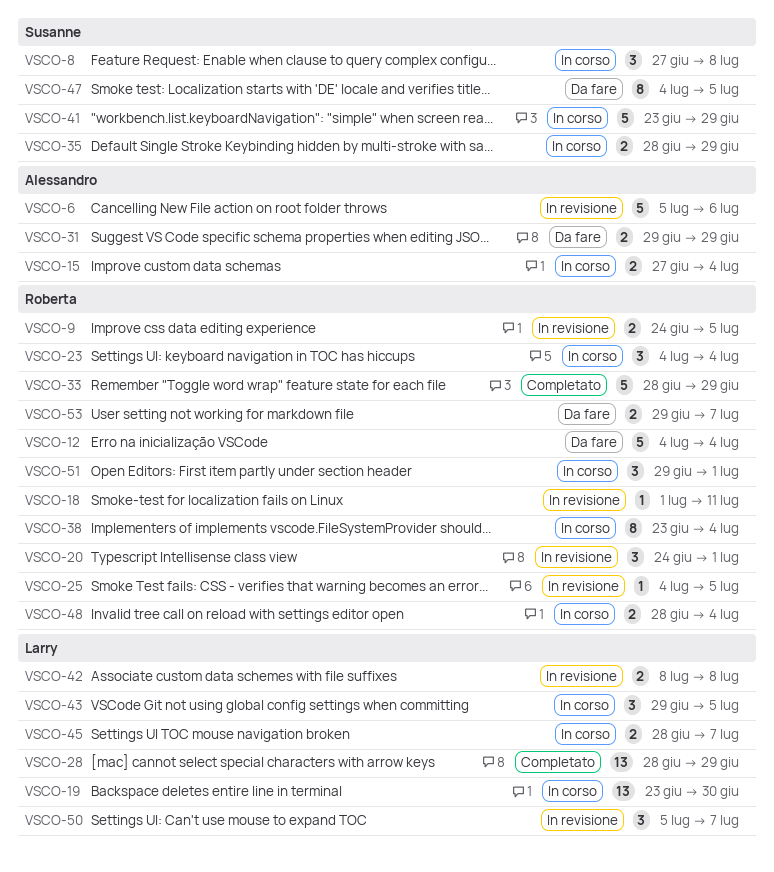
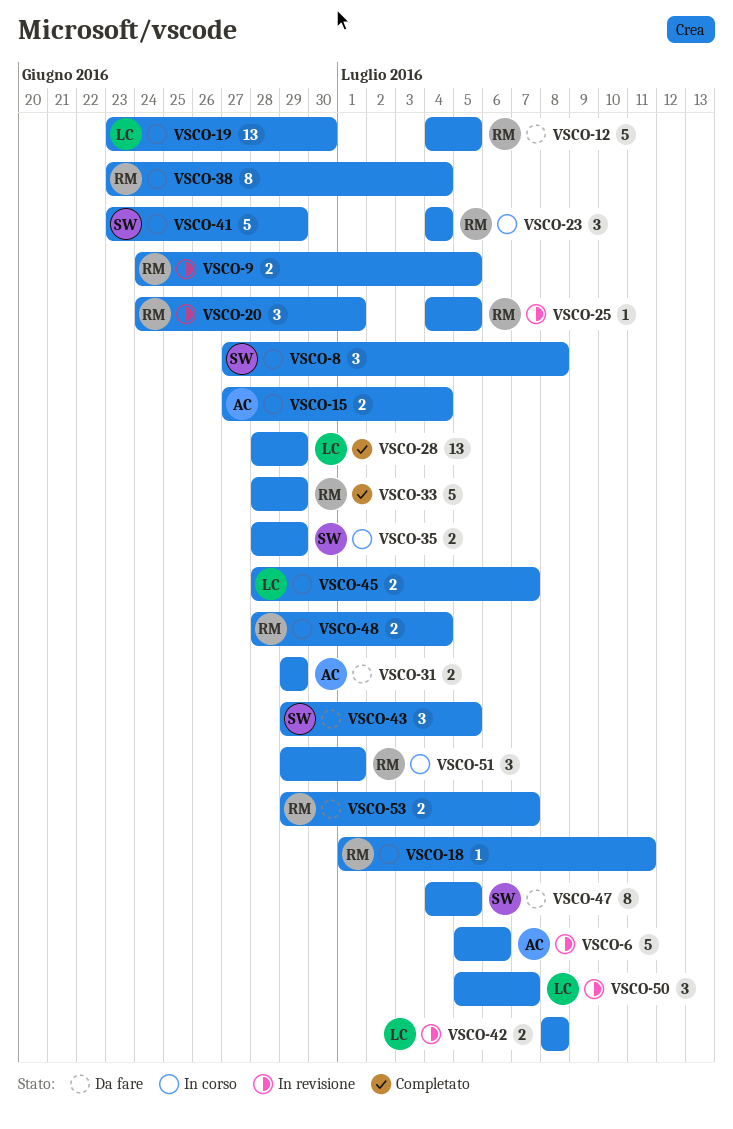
VSCO-12, due: Jul 4 -> Jul 5
VSCO-18, status: In revisione -> In corso
VSCO-43, status: In corso -> Da fare
VSCO-43, owner: Larry -> Susanne

